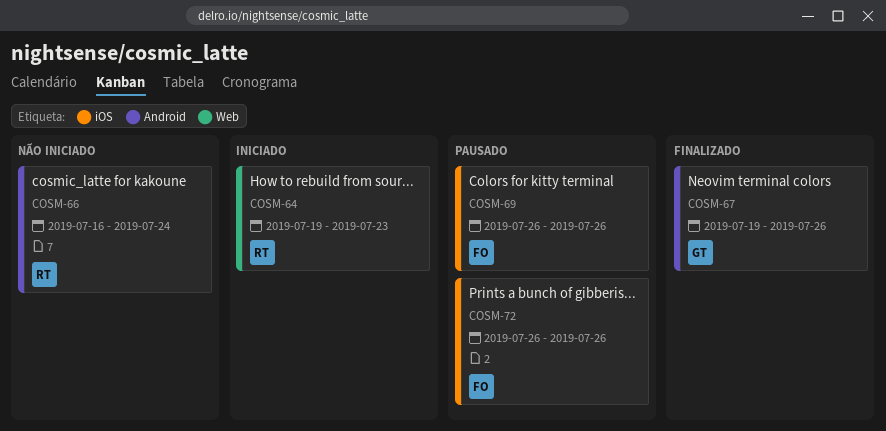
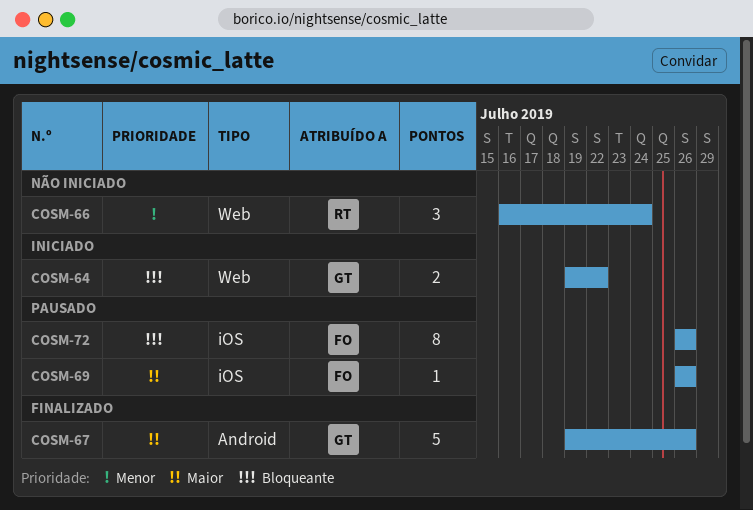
COSM-64, owner: RT -> GT
COSM-64, due: Jul 23 -> Jul 22
COSM-66, label: Android -> Web

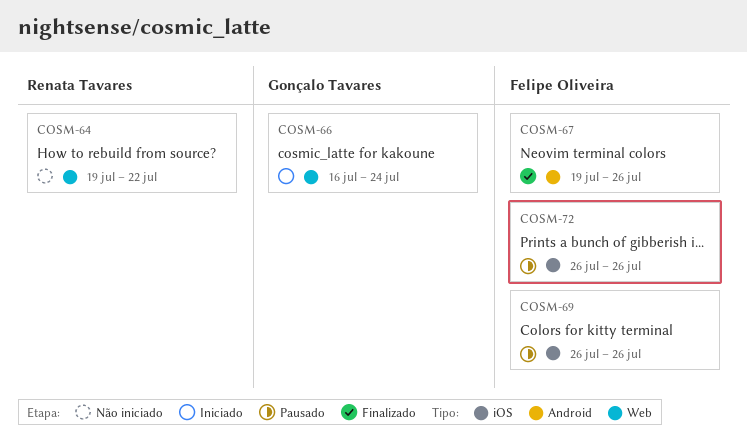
COSM-64, status: Iniciado -> Não iniciado
COSM-64, owner: Gonçalo Tavares -> Renata Tavares
COSM-66, status: Não iniciado -> Iniciado
COSM-66, owner: Renata Tavares -> Gonçalo Tavares
COSM-67, owner: Gonçalo Tavares -> Felipe Oliveira

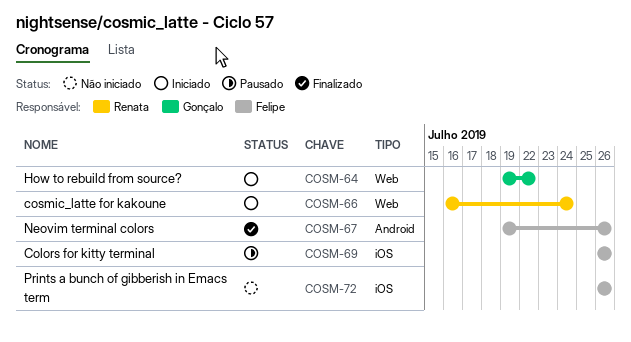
COSM-64, status: Não iniciado -> Iniciado
COSM-64, owner: Renata Tavares -> Gonçalo Tavares
COSM-66, owner: Gonçalo Tavares -> Renata Tavares
COSM-72, status: Pausado -> Não iniciado

